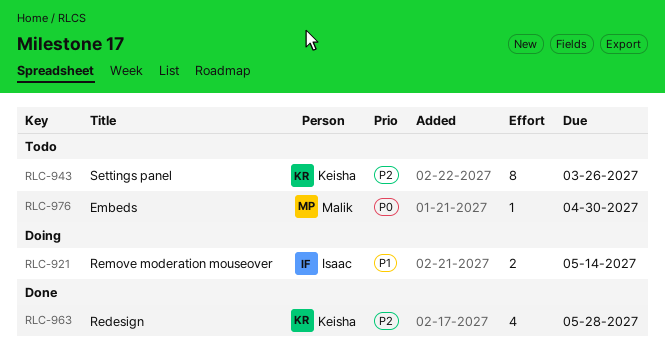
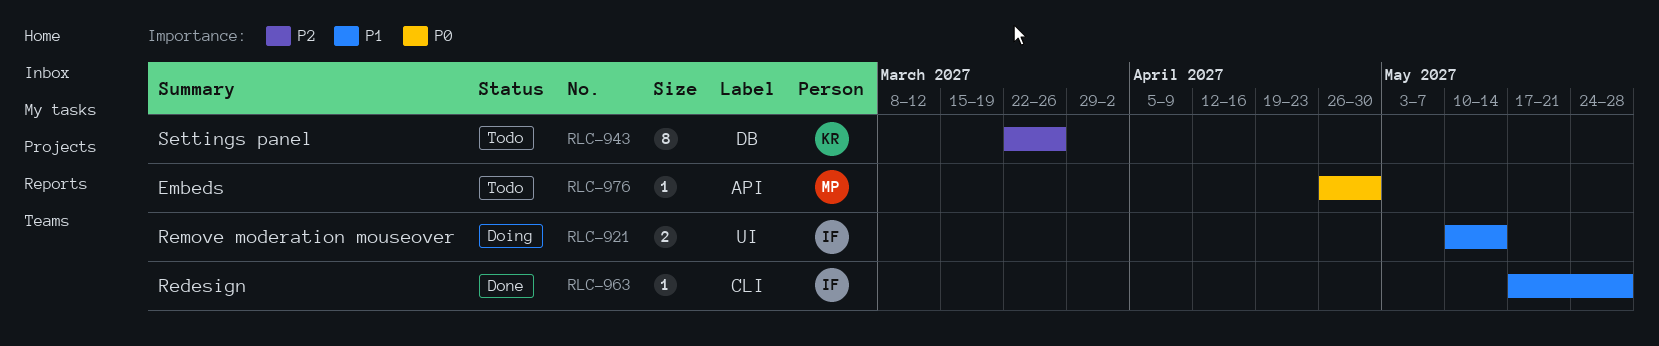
RLC-963, owner: Keisha -> Isaac
RLC-963, priority: P2 -> P1
RLC-963, estimate: 4 -> 1

